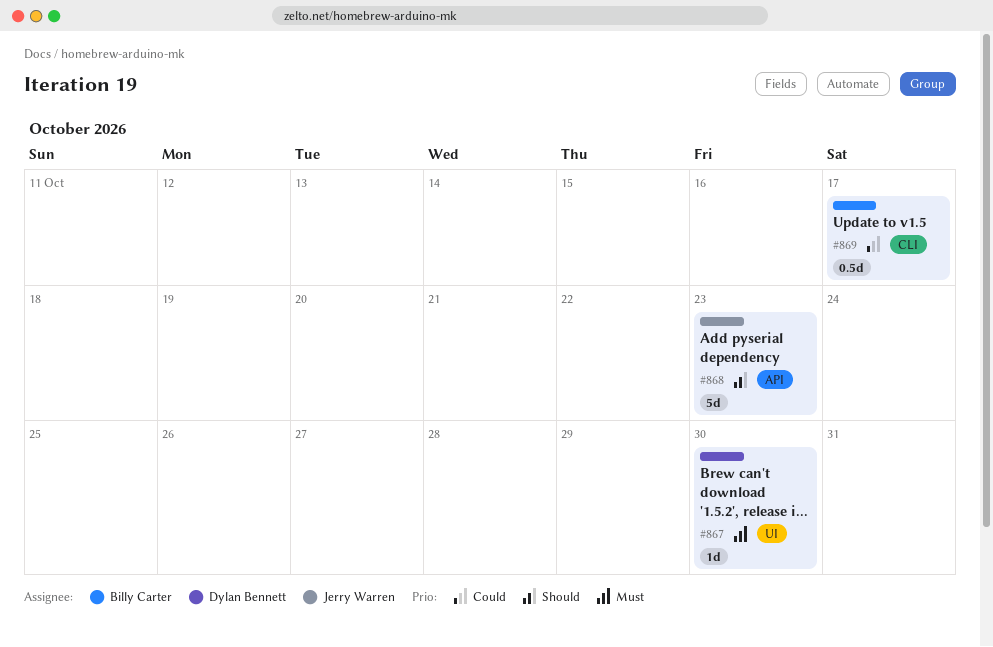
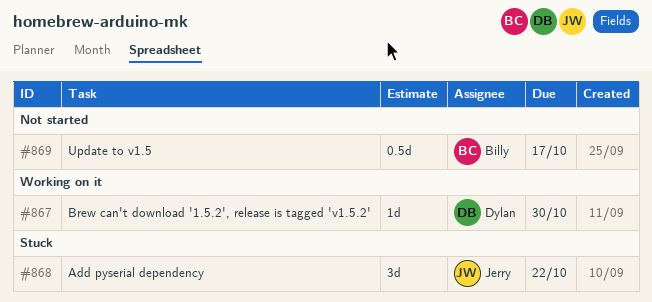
#868, estimate: 5d -> 3d
#868, due: Oct 23 -> Oct 22

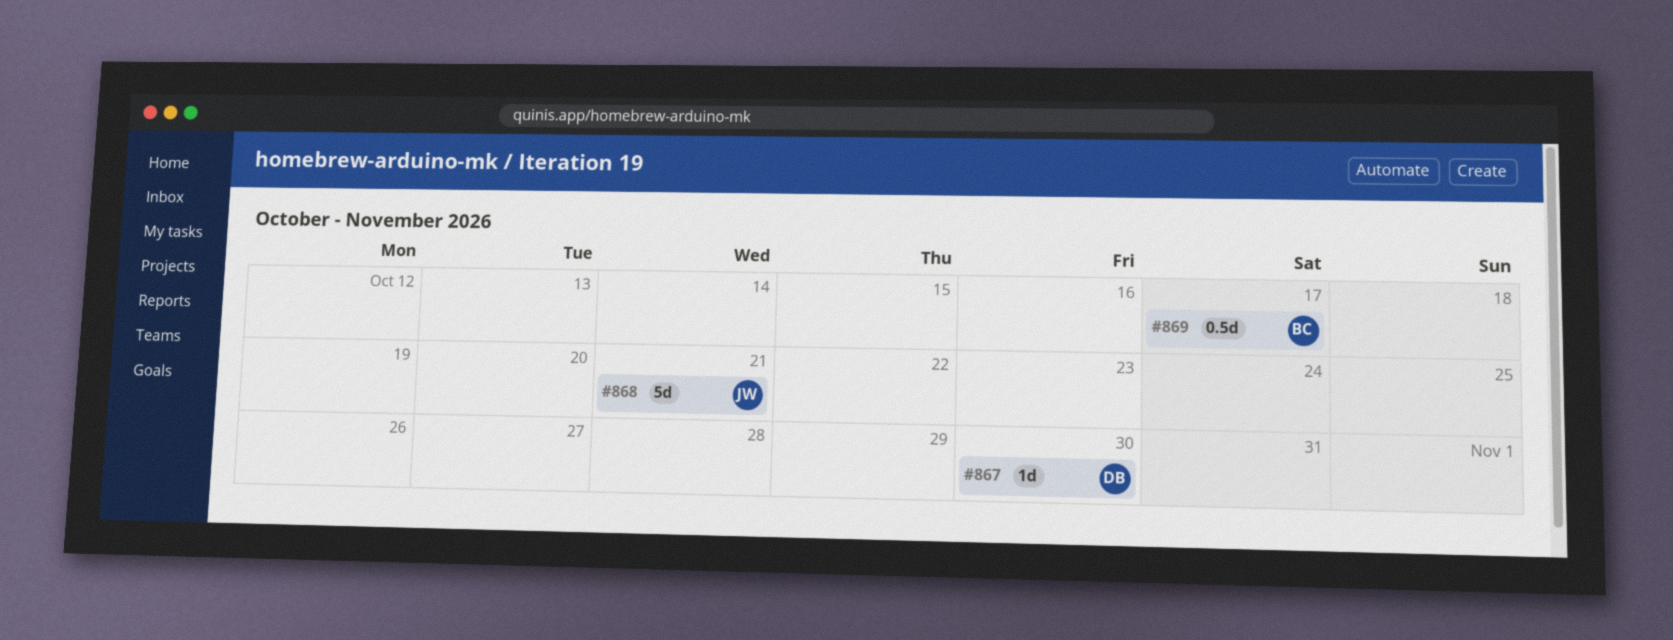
#868, estimate: 3d -> 5d
#868, due: Oct 22 -> Oct 21

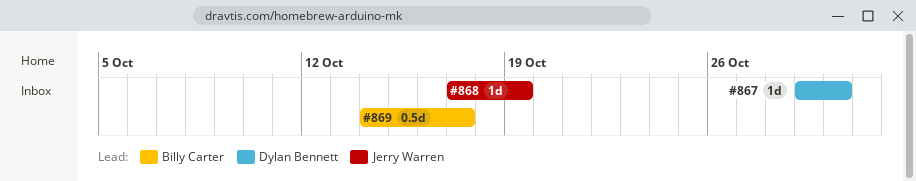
#868, estimate: 5d -> 1d
#868, due: Oct 21 -> Oct 19

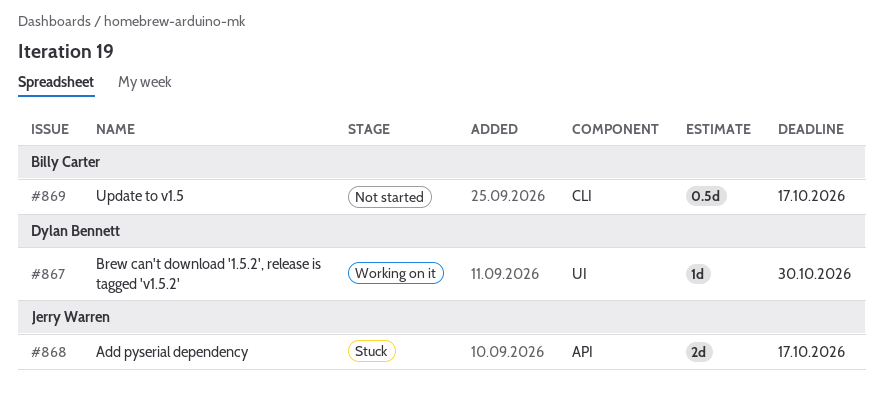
#868, estimate: 1d -> 2d
#868, due: Oct 19 -> Oct 17

